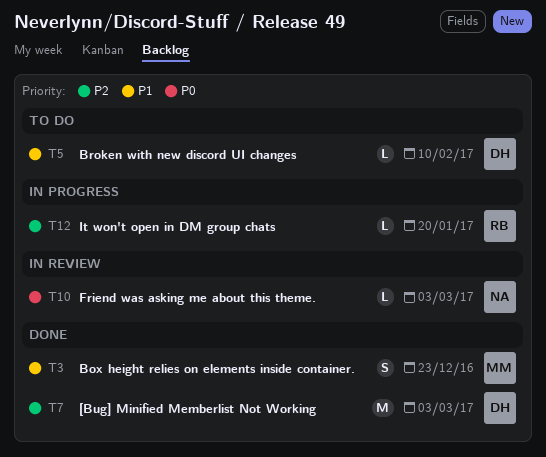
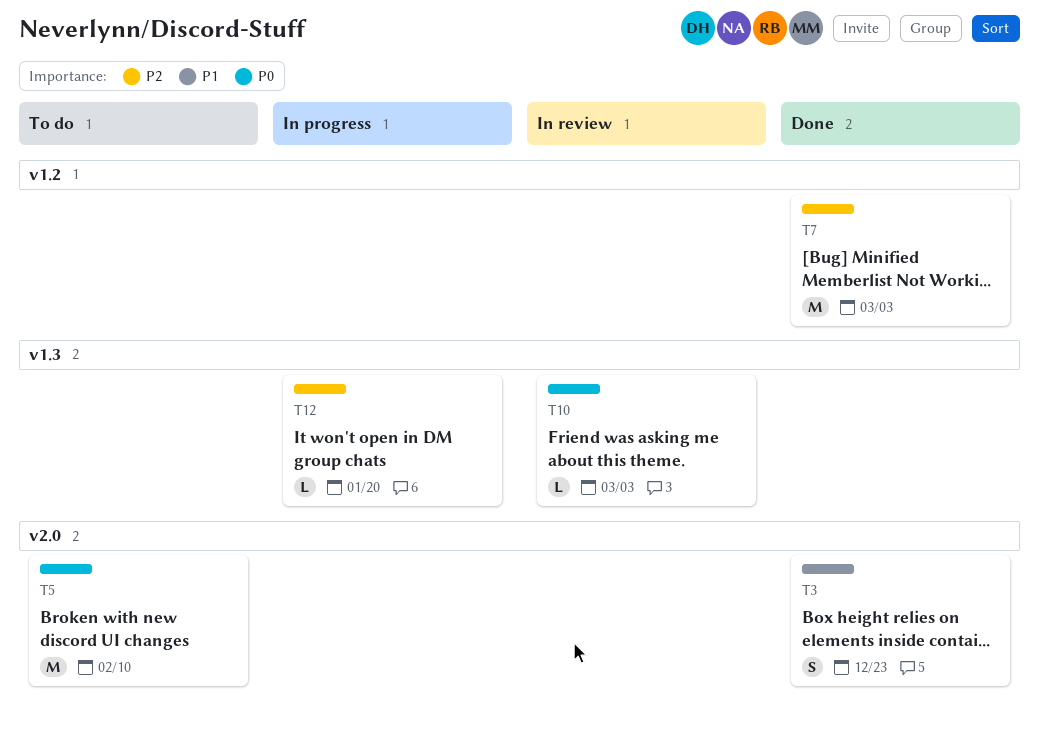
T5, priority: P1 -> P0
T5, estimate: L -> M

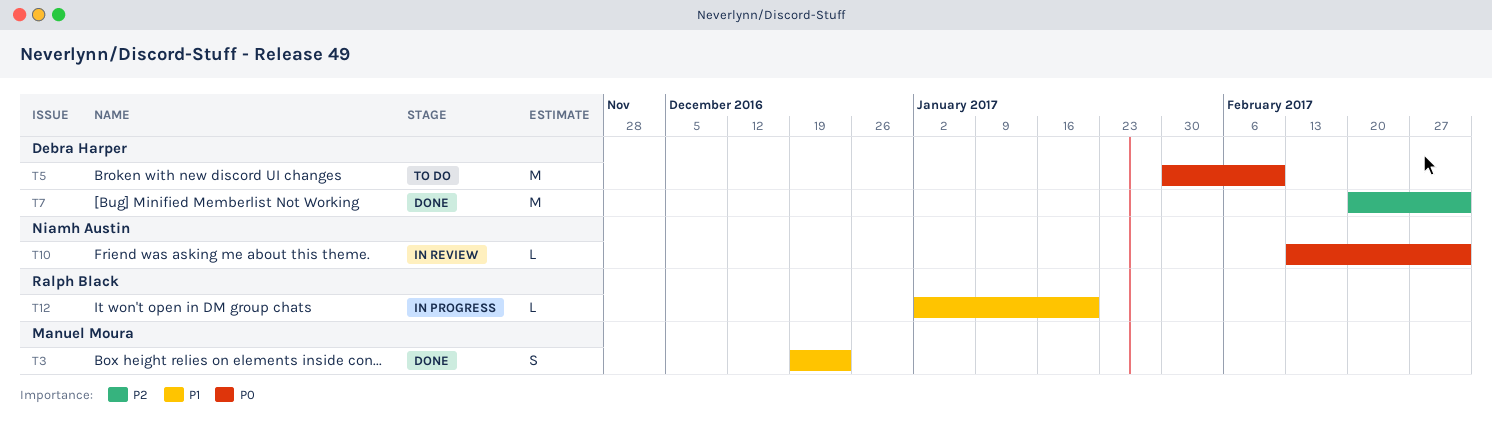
T12, priority: P2 -> P1

